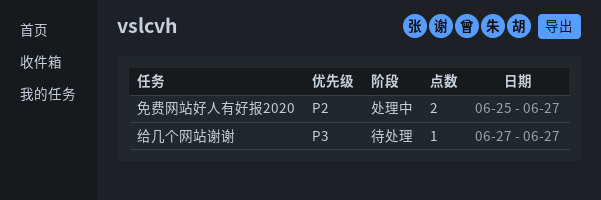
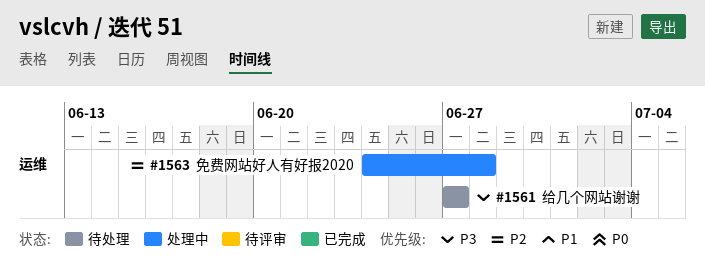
免费网站好人有好报2020, start: Jun 25 -> Jun 24
免费网站好人有好报2020, due: Jun 27 -> Jun 28

